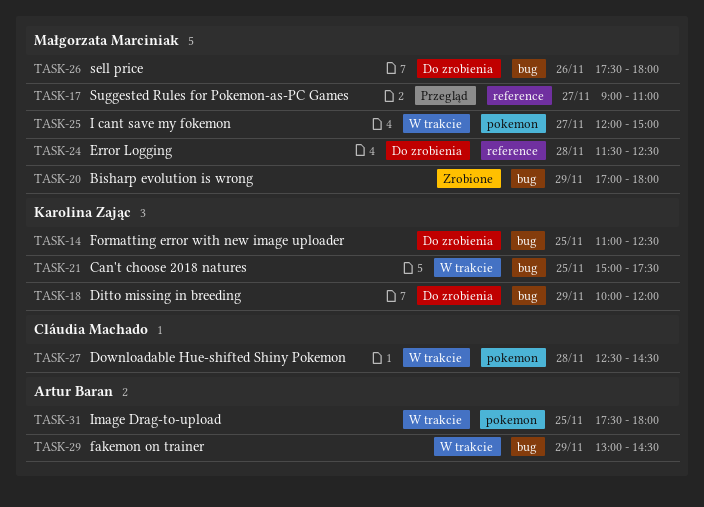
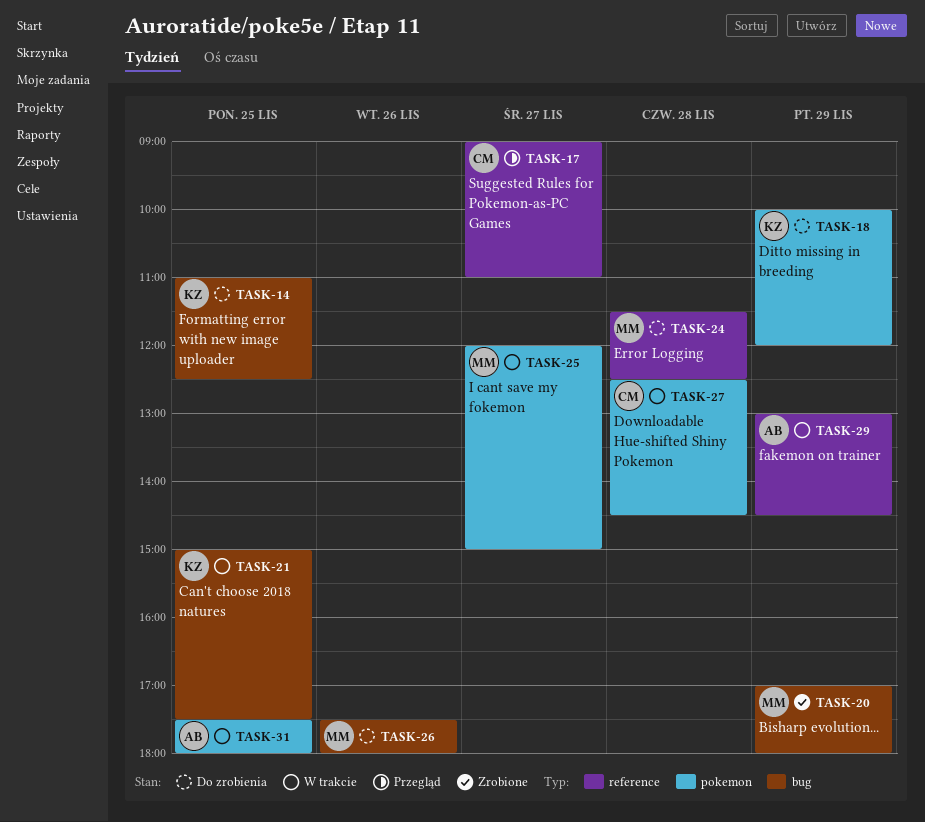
TASK-17, owner: Małgorzata Marciniak -> Cláudia Machado
TASK-18, label: bug -> pokemon
TASK-29, label: bug -> reference

